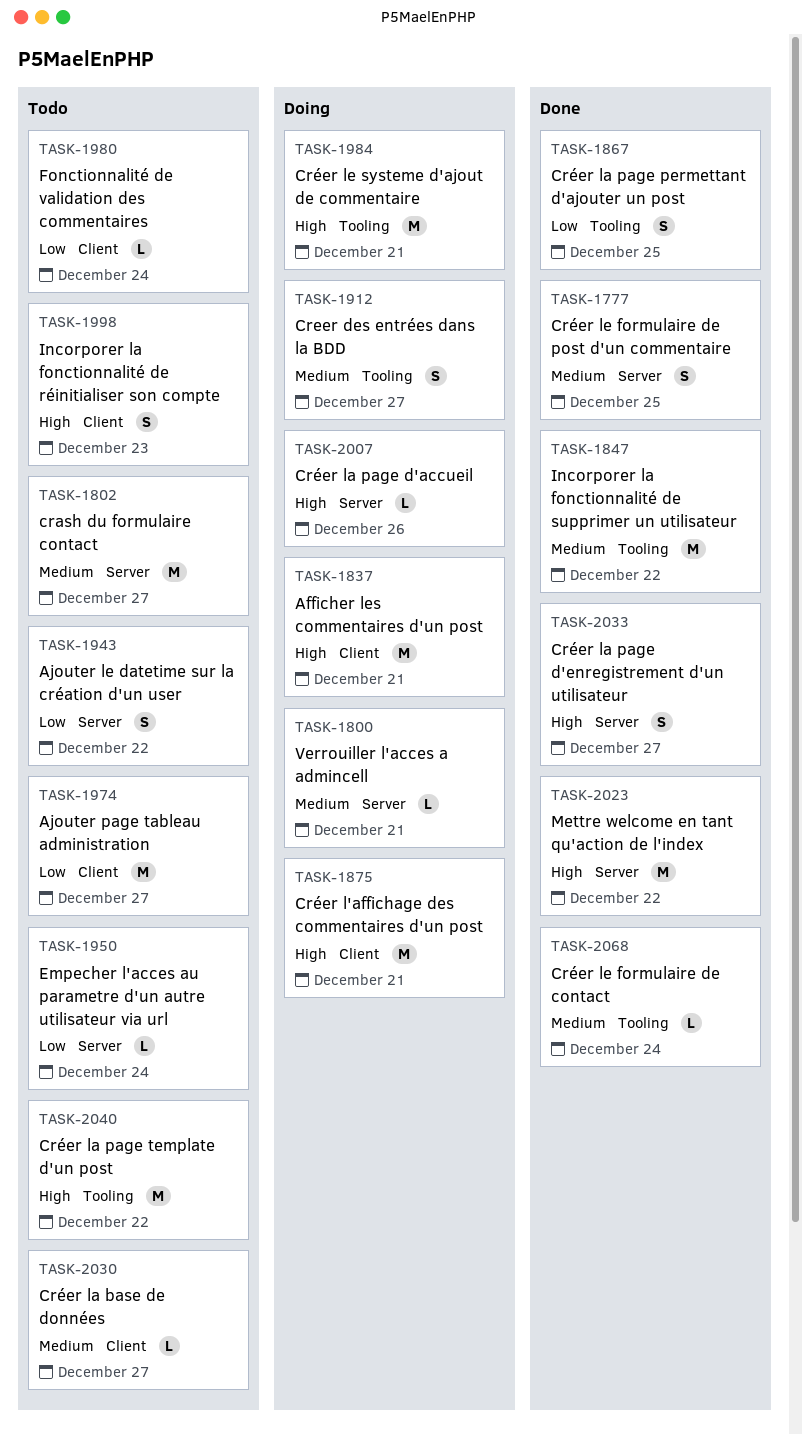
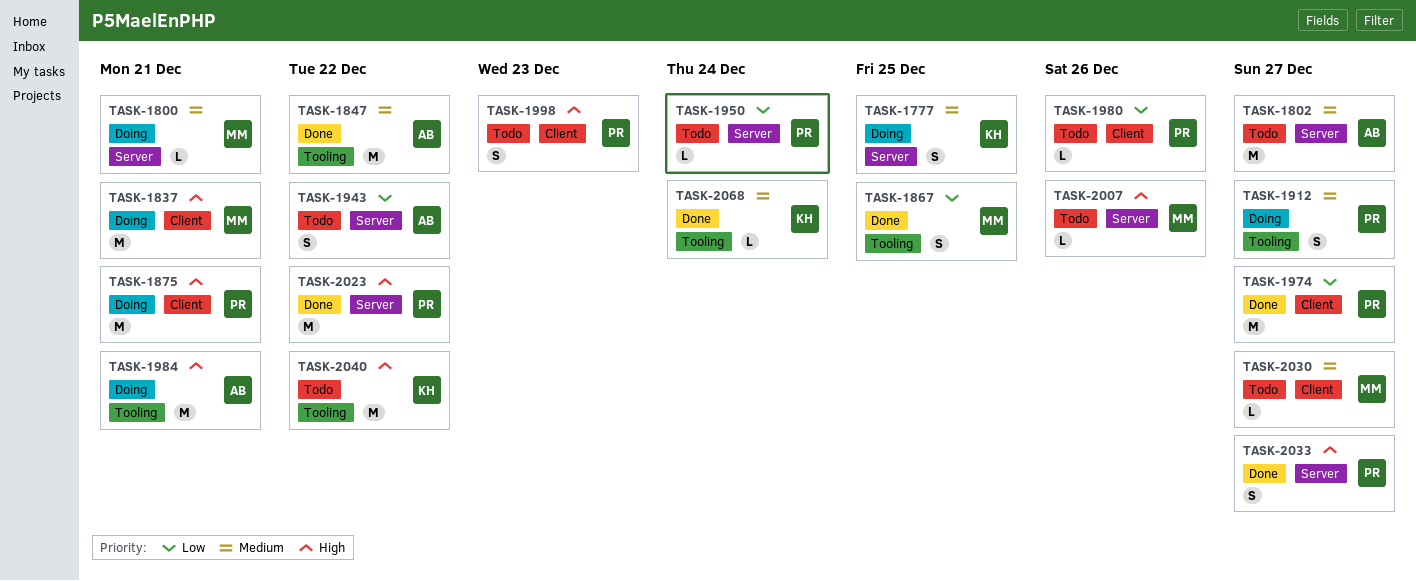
TASK-1777, status: Done -> Doing
TASK-1974, status: Todo -> Done
TASK-1980, due: Dec 24 -> Dec 26
TASK-2007, status: Doing -> Todo

